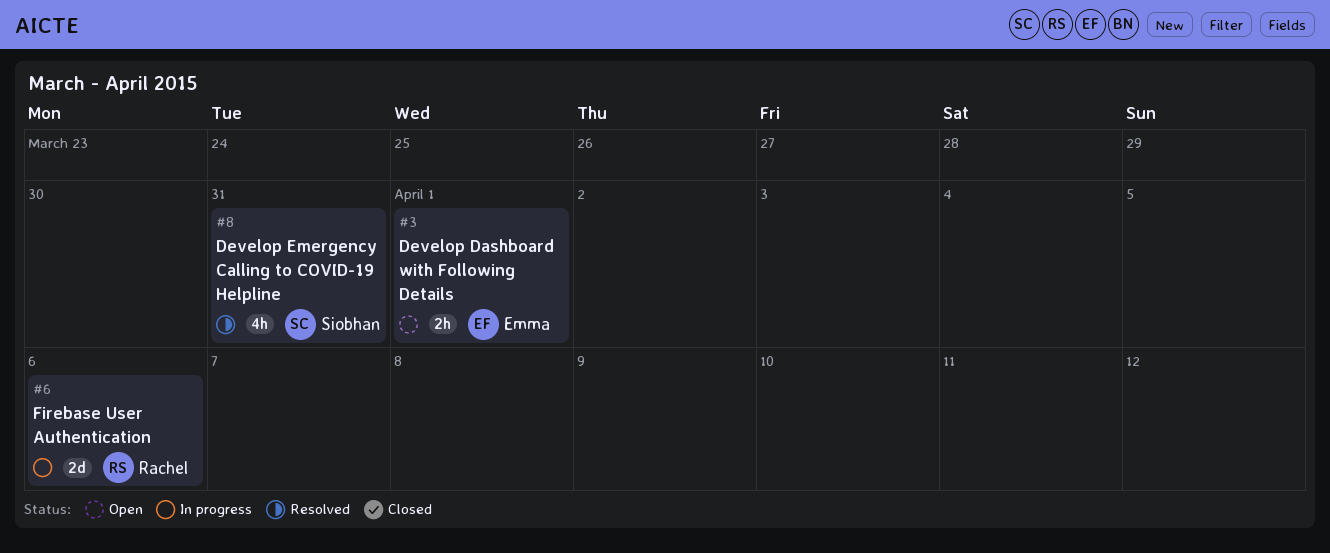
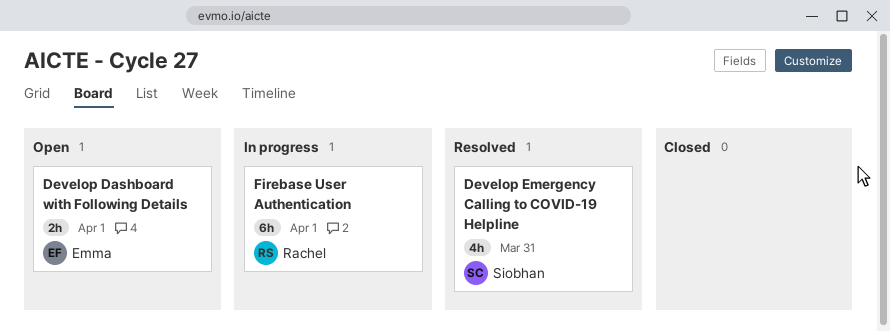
Firebase User Authentication, estimate: 2d -> 6h
Firebase User Authentication, due: Apr 6 -> Apr 1

